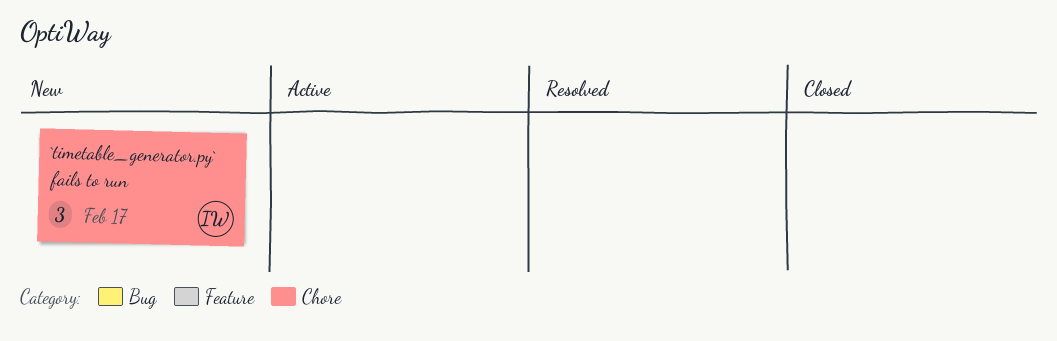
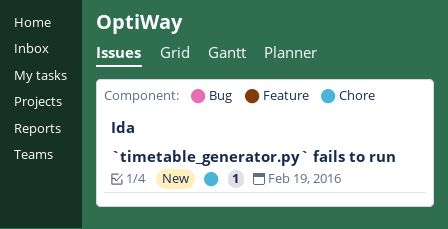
`timetable_generator.py` fails to run, estimate: 3 -> 1
`timetable_generator.py` fails to run, due: Feb 17 -> Feb 19

